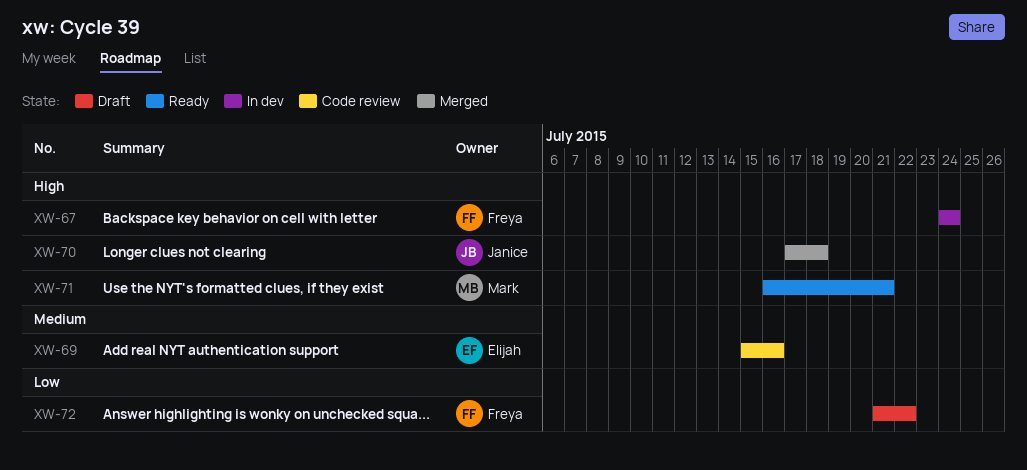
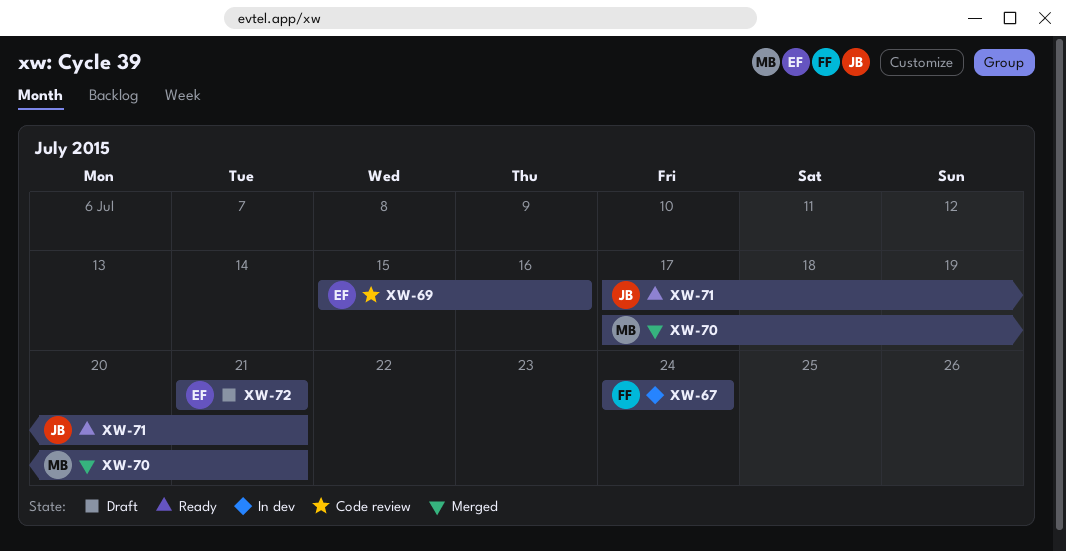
XW-70, owner: Janice -> Mark
XW-70, due: Jul 18 -> Jul 21
XW-71, owner: Mark -> Janice
XW-71, start: Jul 16 -> Jul 17
XW-72, owner: Freya -> Elijah
XW-72, due: Jul 22 -> Jul 21

